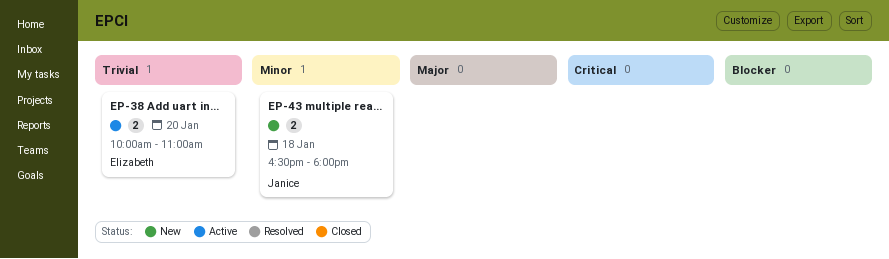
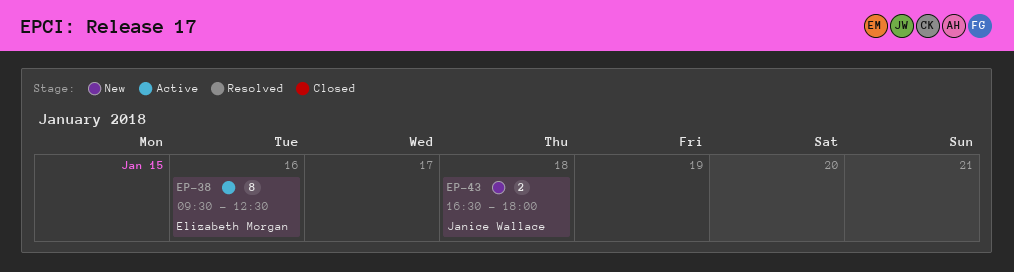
EP-38, estimate: 2 -> 8
EP-38, day: Jan 20 -> Jan 16
EP-38, begins: 10:00 -> 09:30
EP-38, ends: 11:00 -> 12:30

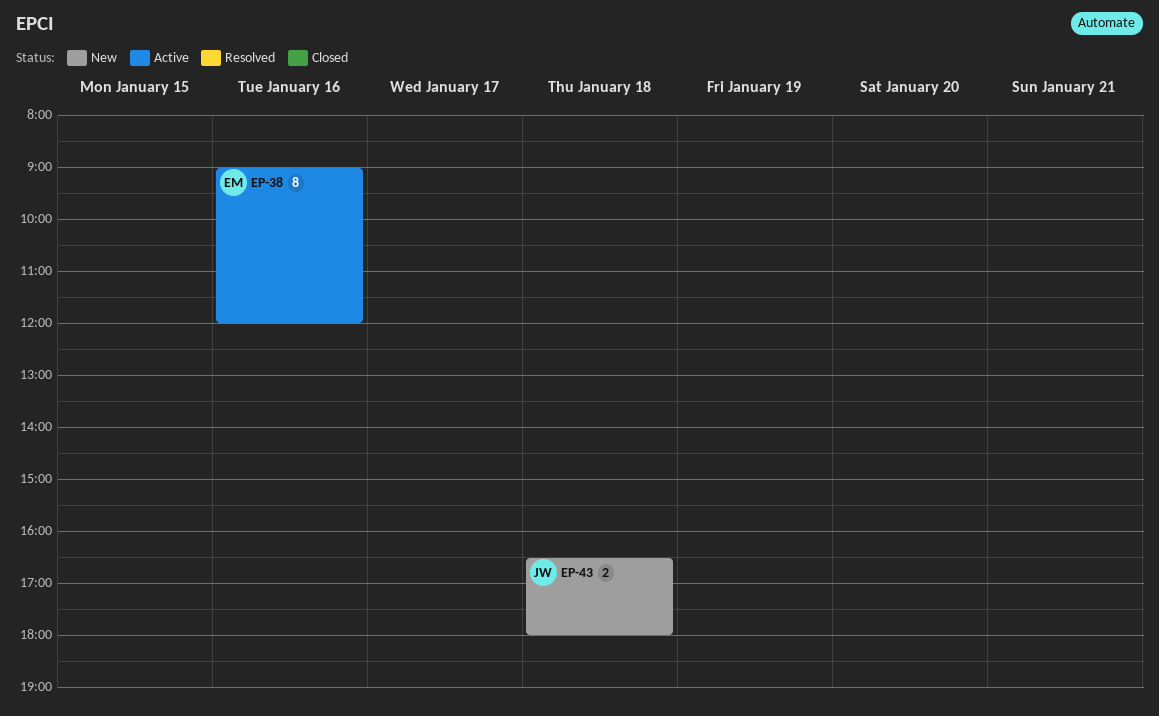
EP-38, begins: 09:30 -> 09:00
EP-38, ends: 12:30 -> 12:00

